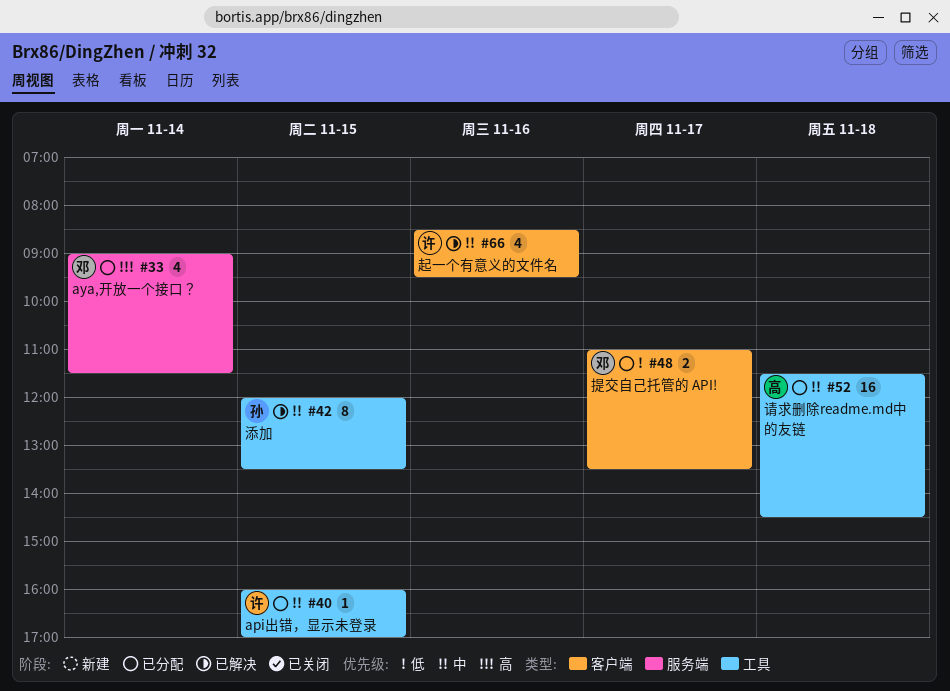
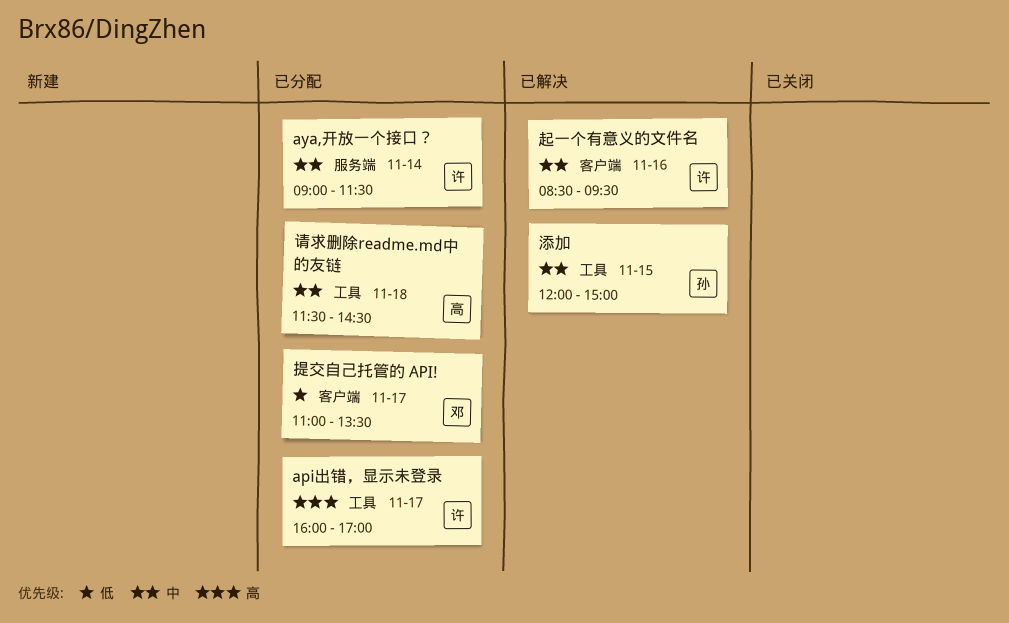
api出错，显示未登录, priority: 中 -> 高
api出错，显示未登录, day: Nov 15 -> Nov 17
aya,开放一个接口？, owner: 邓 -> 许
aya,开放一个接口？, priority: 高 -> 中
添加, ends: 13:30 -> 15:00

